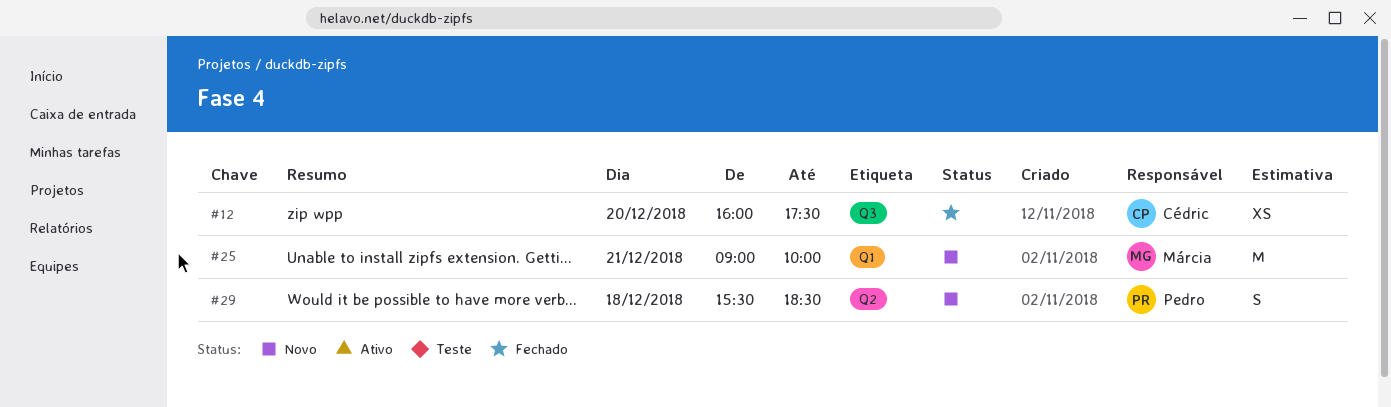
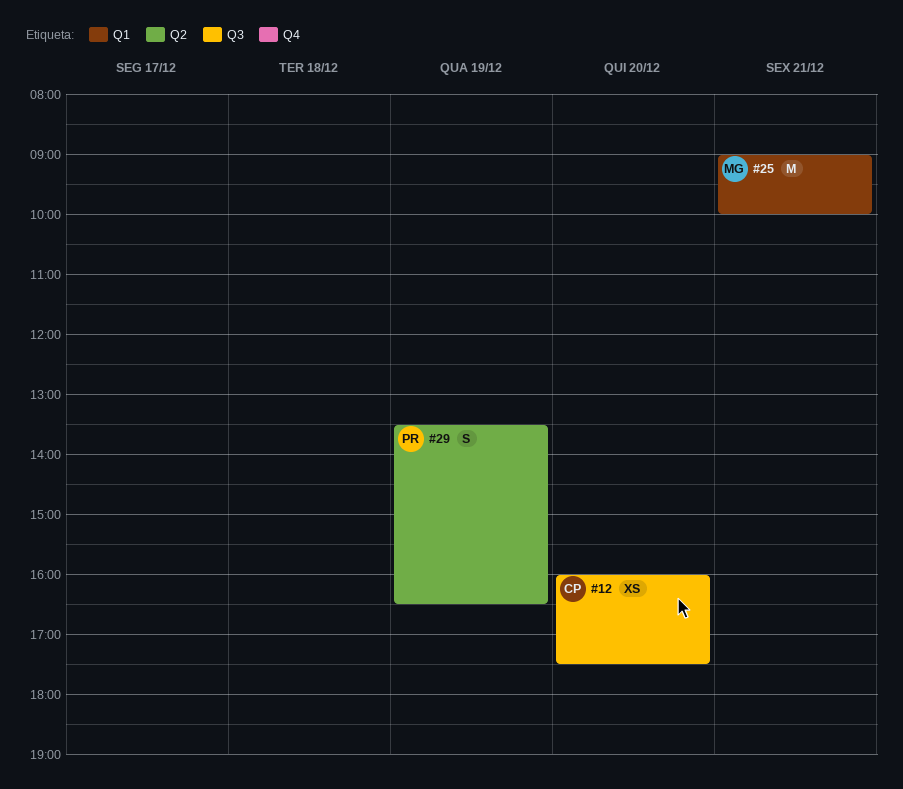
#29, day: Dec 18 -> Dec 19
#29, begins: 15:30 -> 13:30
#29, ends: 18:30 -> 16:30

